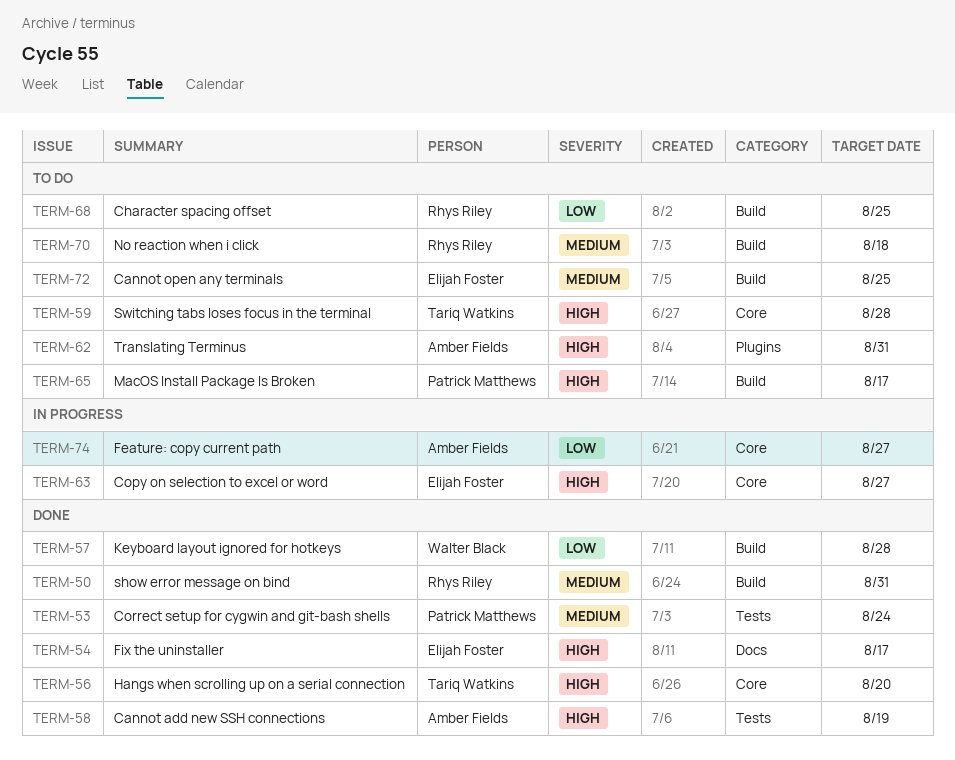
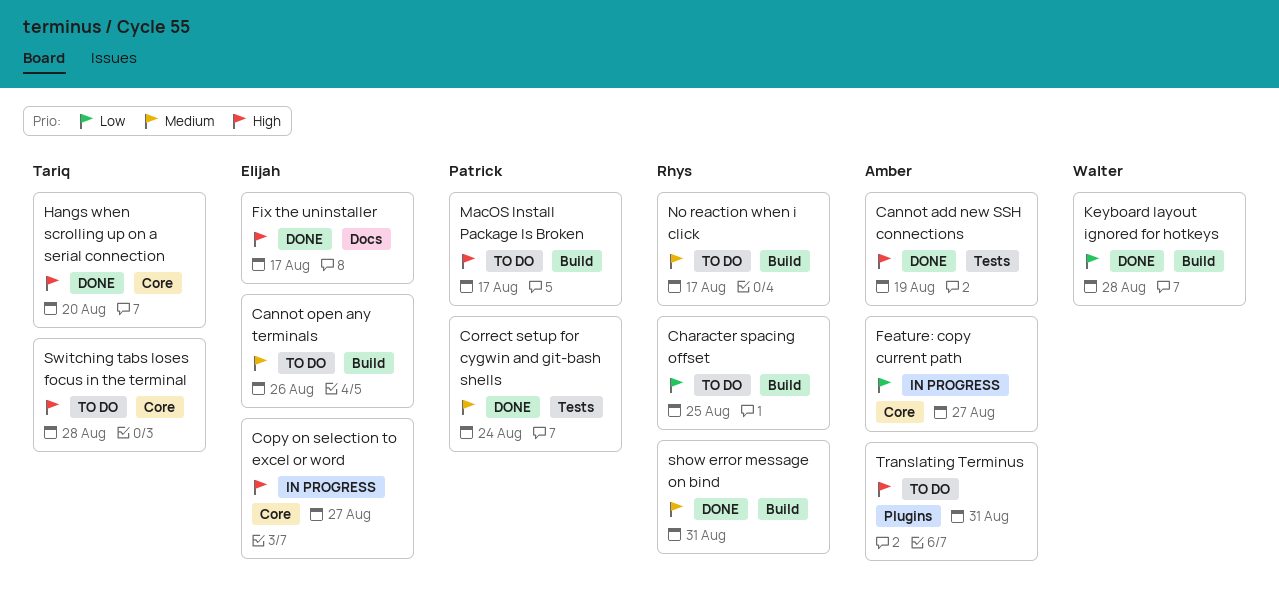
Cannot open any terminals, due: Aug 25 -> Aug 26
No reaction when i click, due: Aug 18 -> Aug 17

